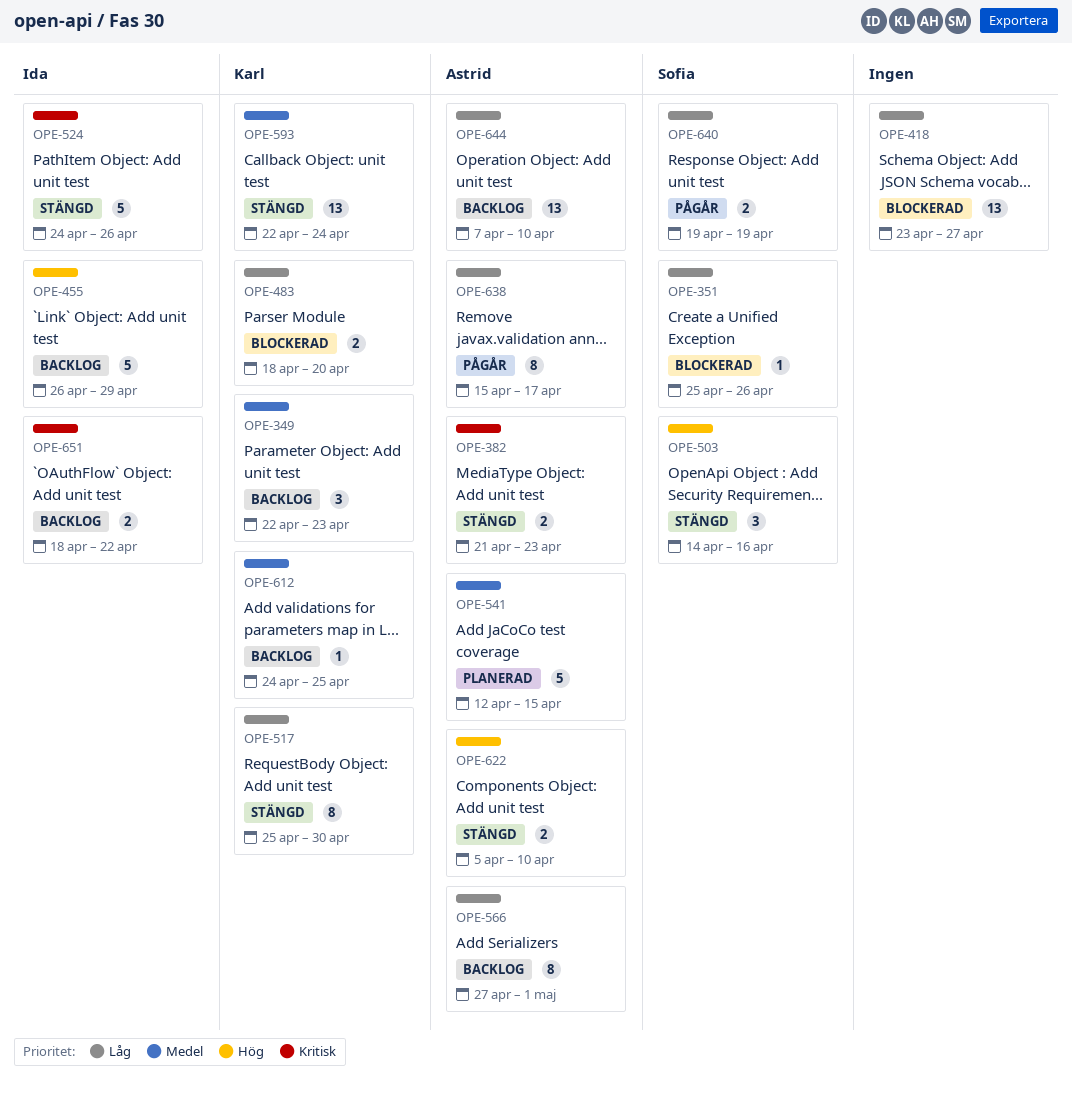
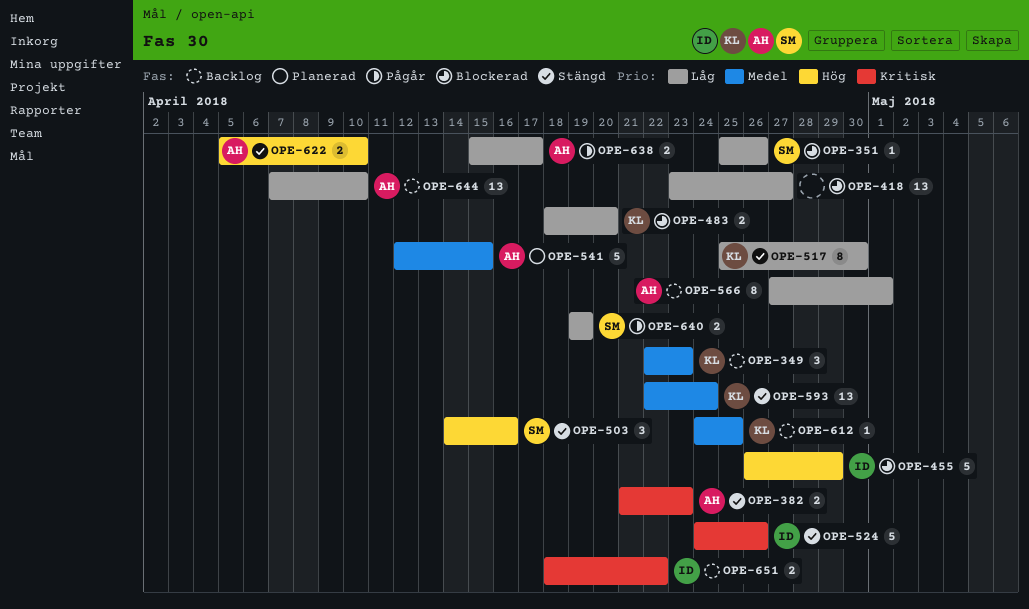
OPE-455, status: Backlog -> Blockerad
OPE-638, estimate: 8 -> 2

